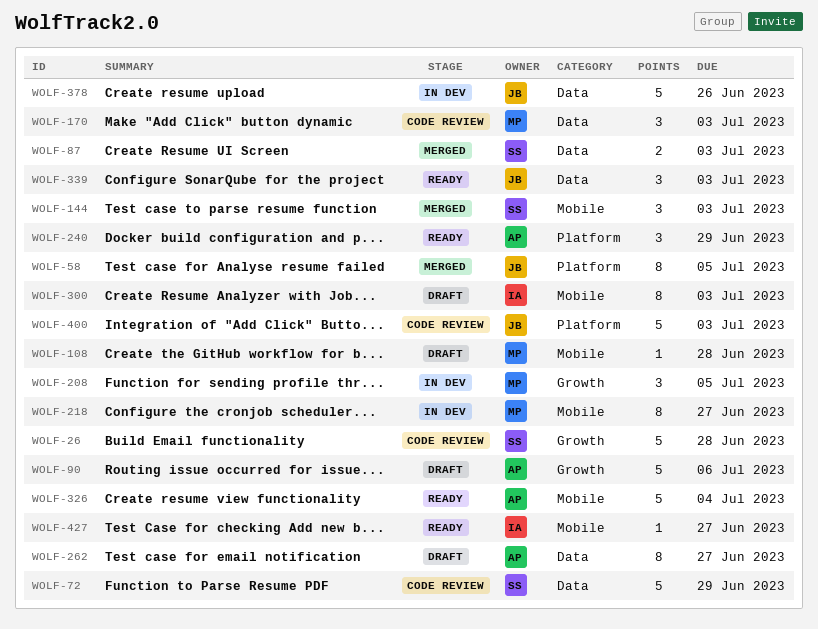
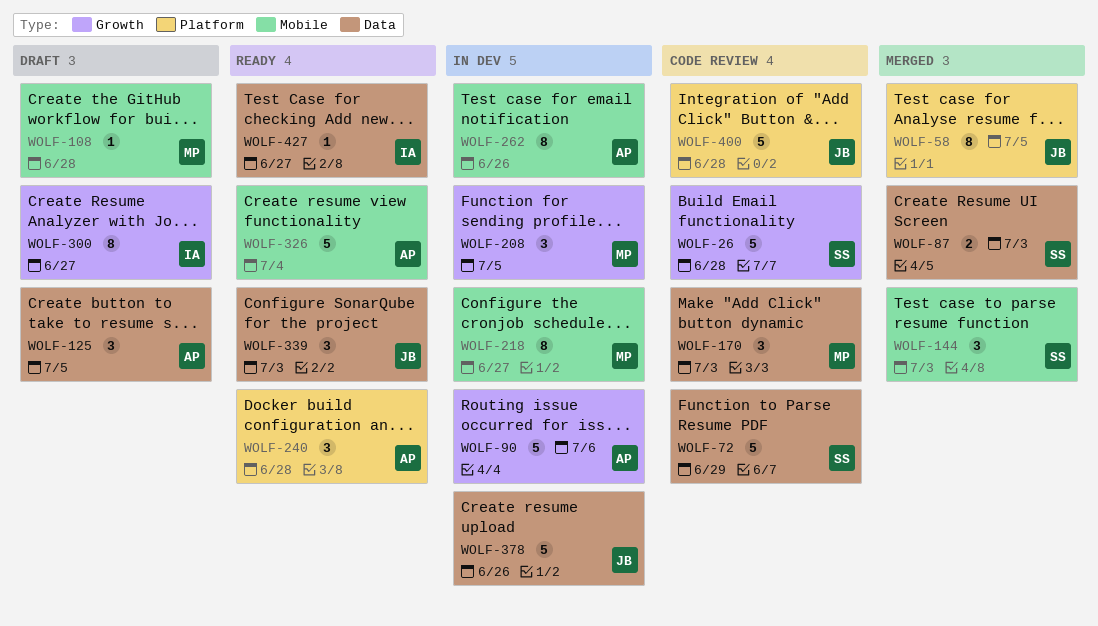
WOLF-90, status: Draft -> In dev
WOLF-125: none -> present
WOLF-240, due: Jun 29 -> Jun 28
WOLF-262, status: Draft -> In dev
WOLF-262, label: Data -> Mobile
WOLF-262, due: Jun 27 -> Jun 26
WOLF-300, label: Mobile -> Growth
WOLF-300, due: Jul 3 -> Jun 27
WOLF-400, due: Jul 3 -> Jun 28
WOLF-427, label: Mobile -> Data

